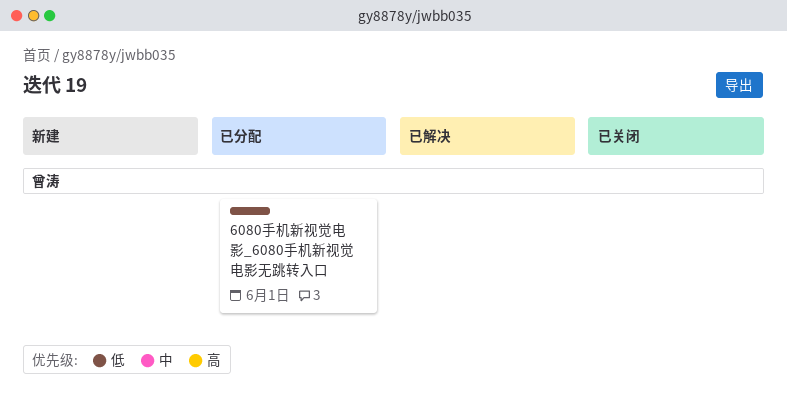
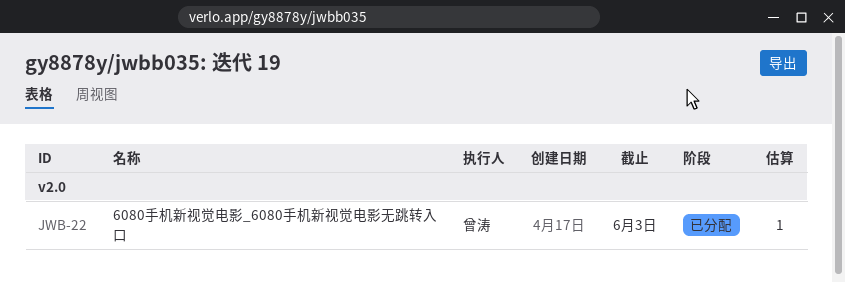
6080手机新视觉电影_6080手机新视觉电影无跳转入口, due: Jun 1 -> Jun 3

